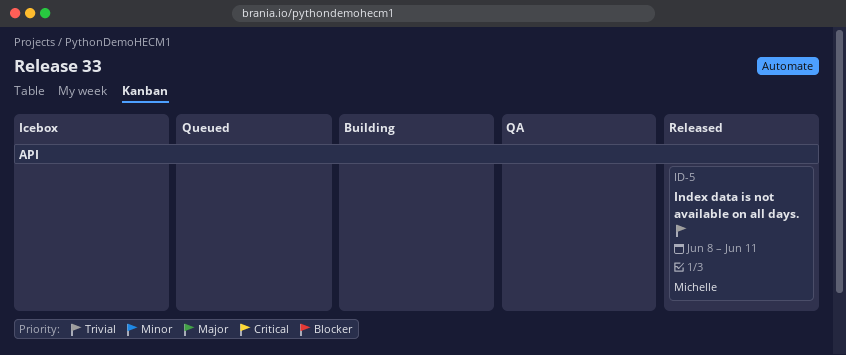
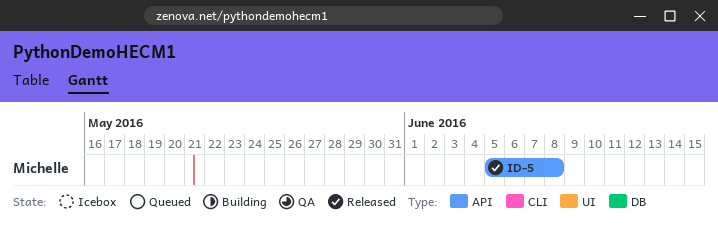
ID-5, start: Jun 8 -> Jun 5
ID-5, due: Jun 11 -> Jun 8

